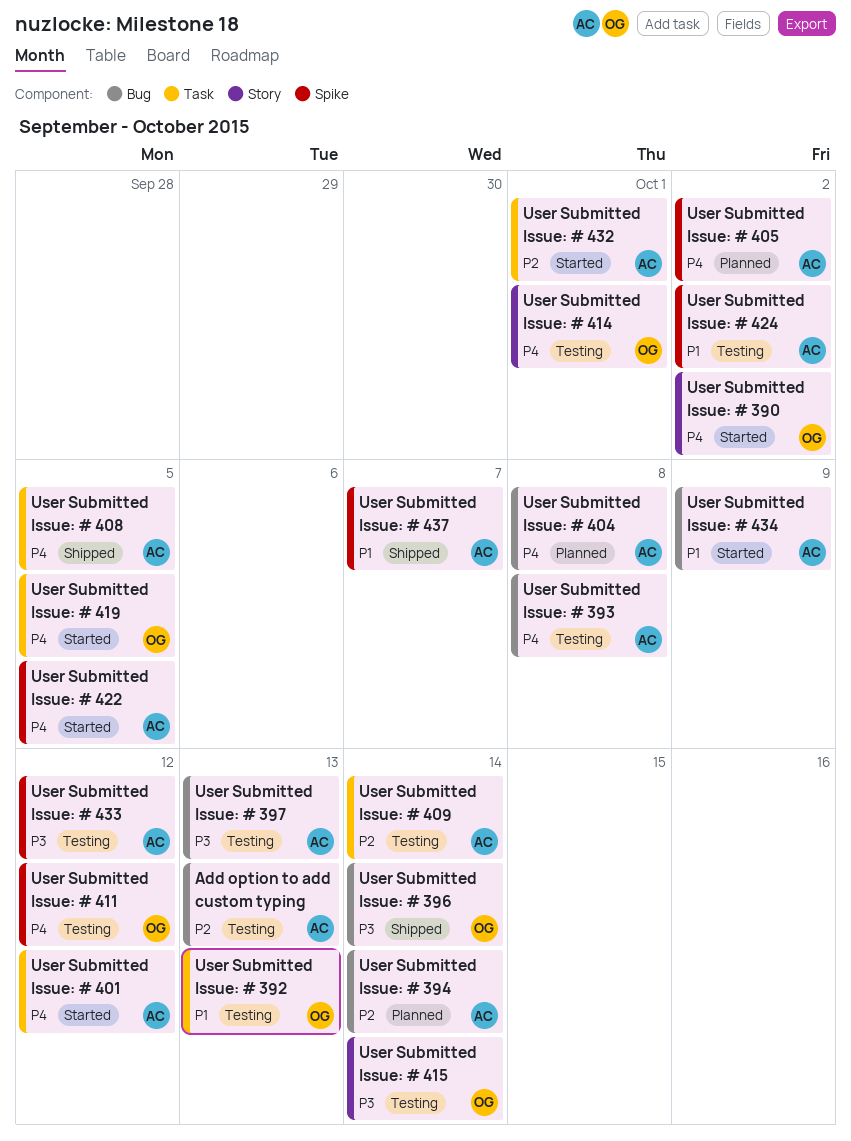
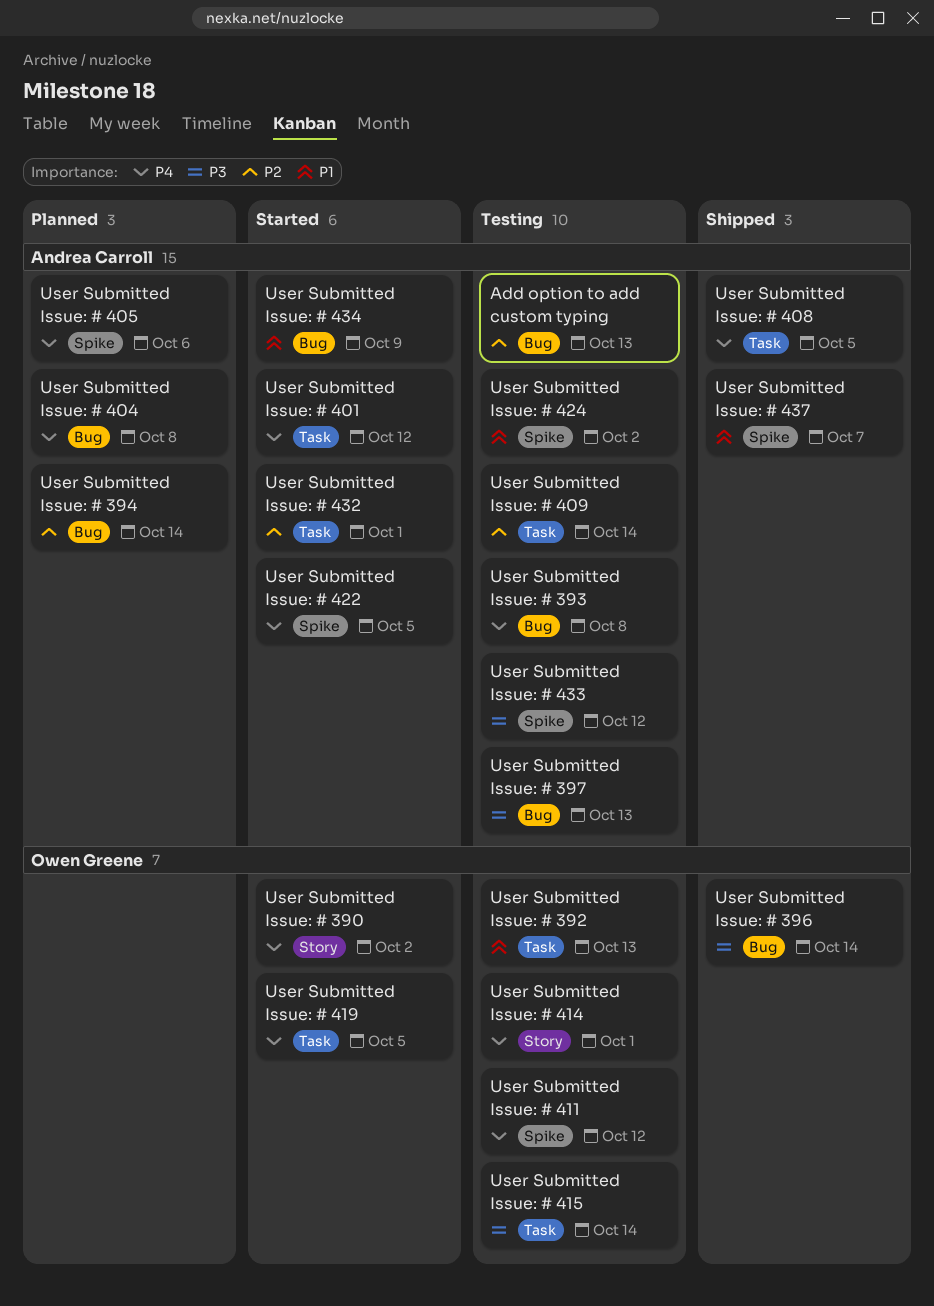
User Submitted Issue: # 405, due: Oct 2 -> Oct 6
User Submitted Issue: # 415, label: Story -> Task

